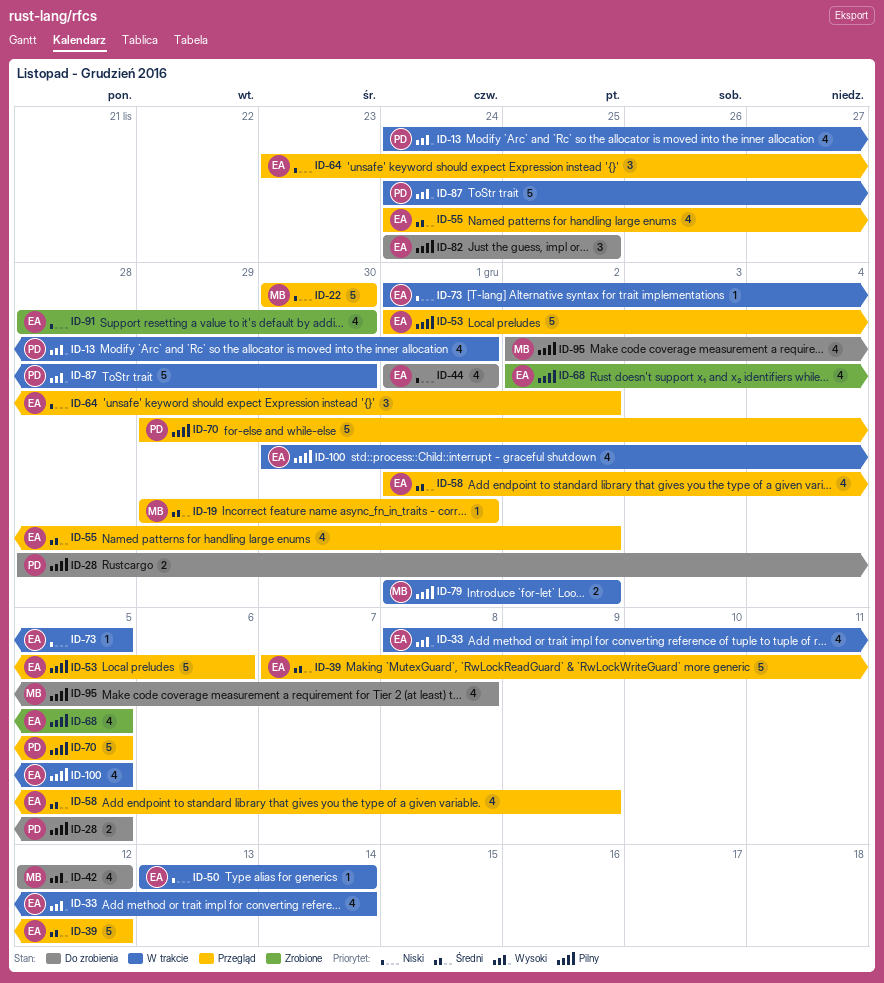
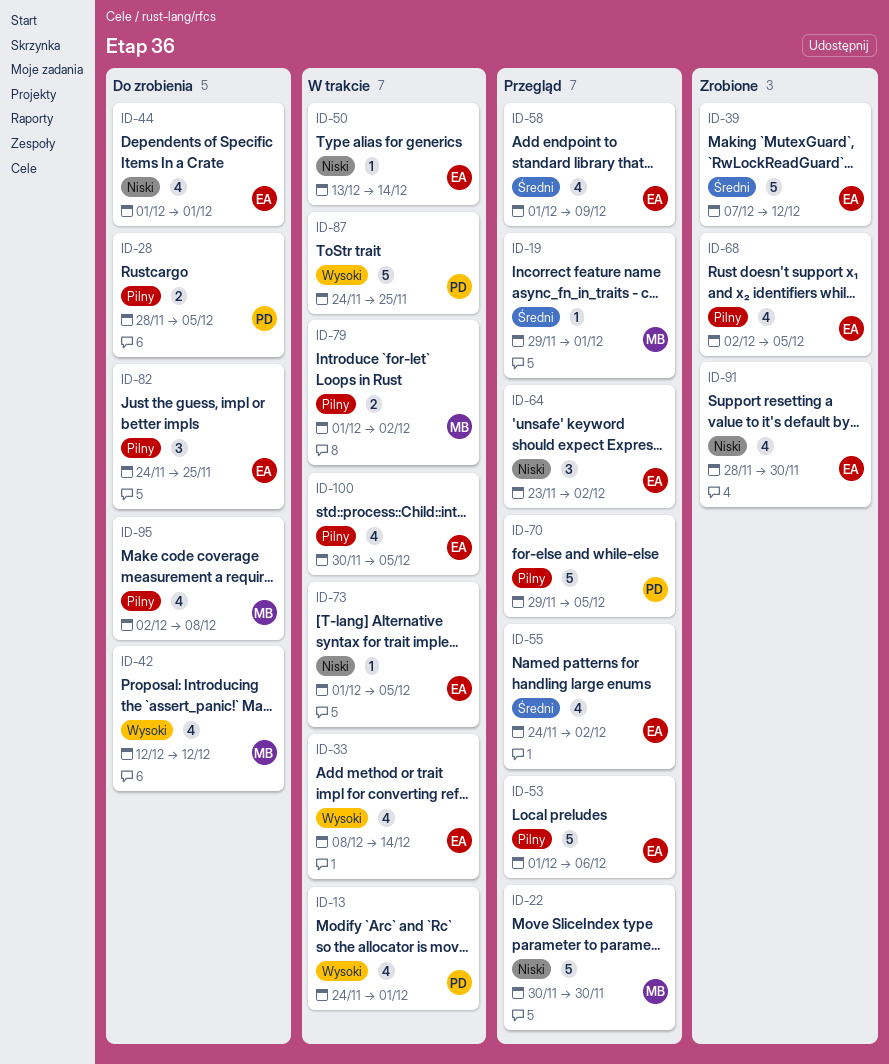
ID-39, status: Przegląd -> Zrobione
ID-87, due: Nov 30 -> Nov 25

